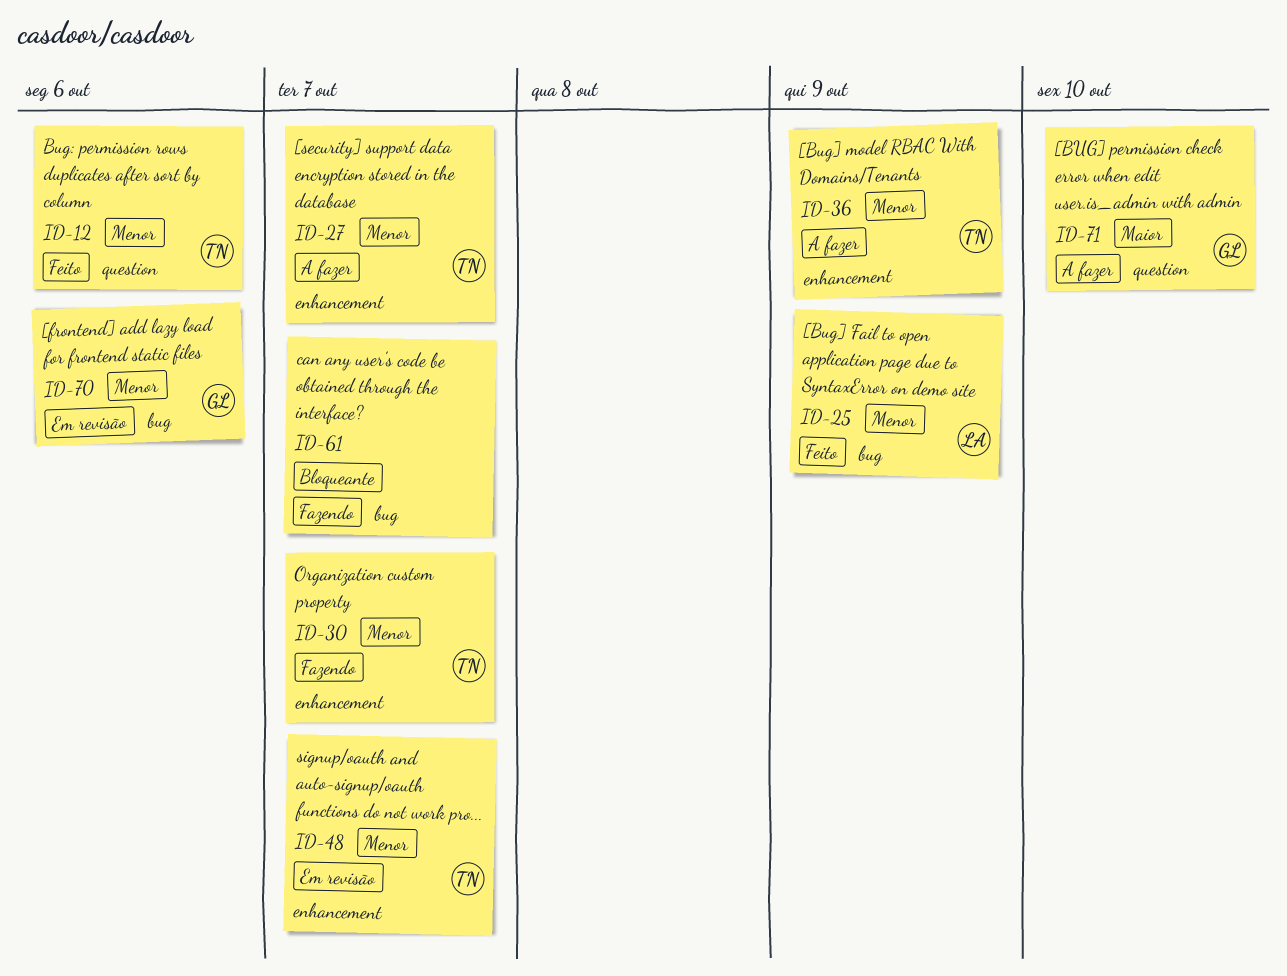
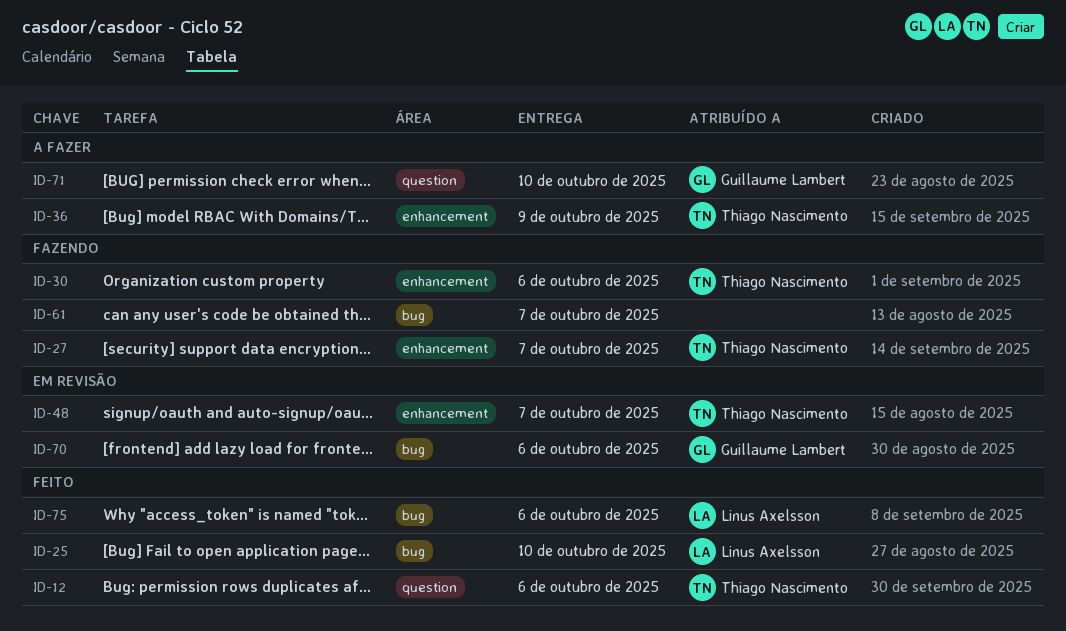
ID-25, due: Oct 9 -> Oct 10
ID-27, status: A fazer -> Fazendo
ID-30, due: Oct 7 -> Oct 6
ID-75: none -> present

